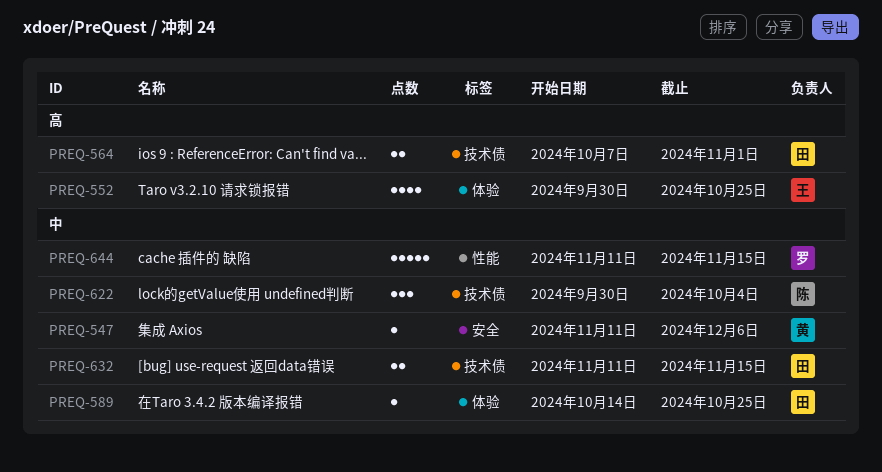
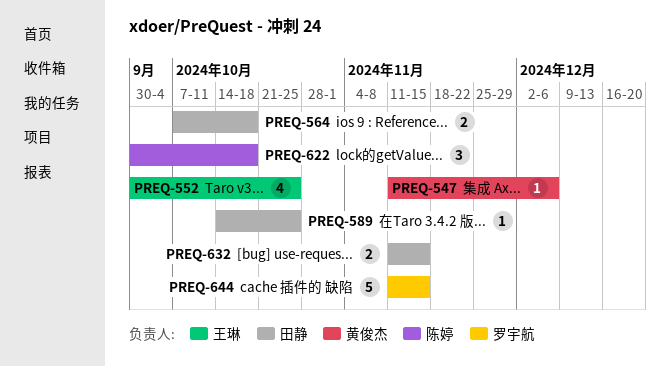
PREQ-564, due: Nov 1 -> Oct 18
PREQ-622, due: Oct 4 -> Oct 18

